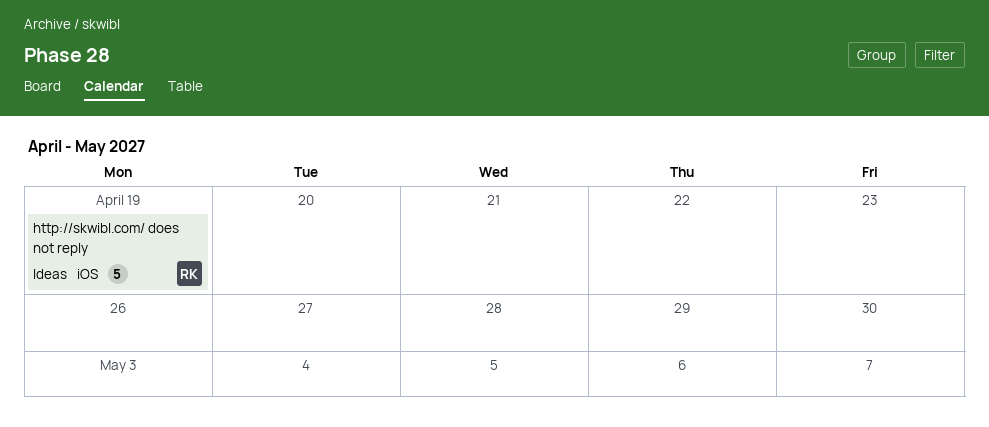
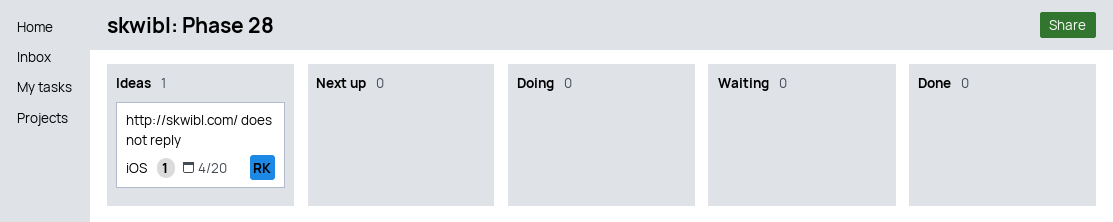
http://skwibl.com/ does not reply, estimate: 5 -> 1
http://skwibl.com/ does not reply, due: Apr 19 -> Apr 20

